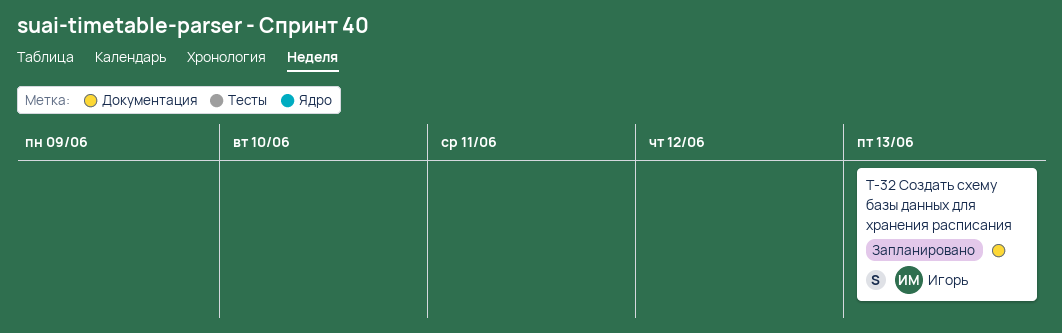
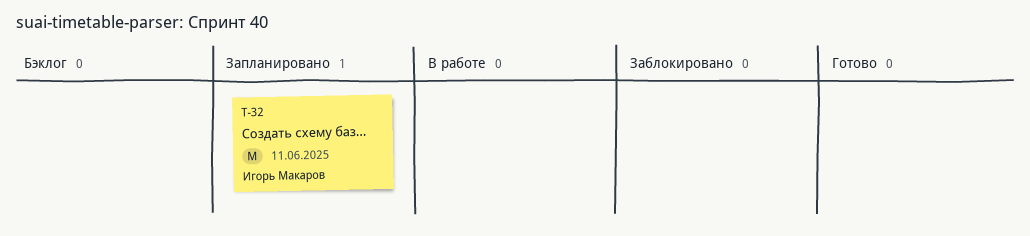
T-32, estimate: S -> M
T-32, due: Jun 13 -> Jun 11

